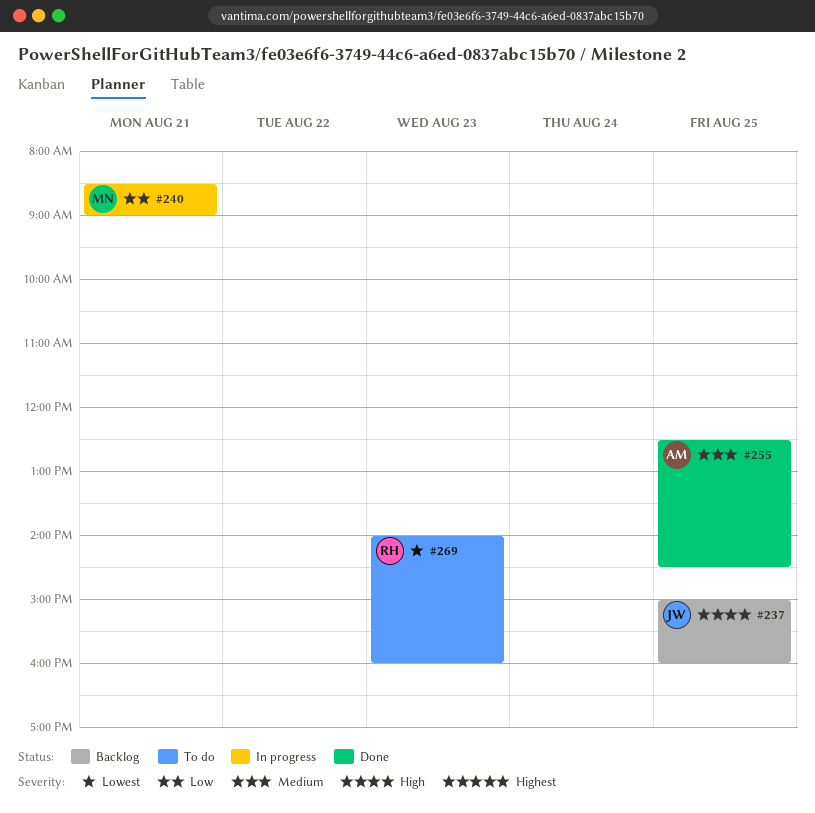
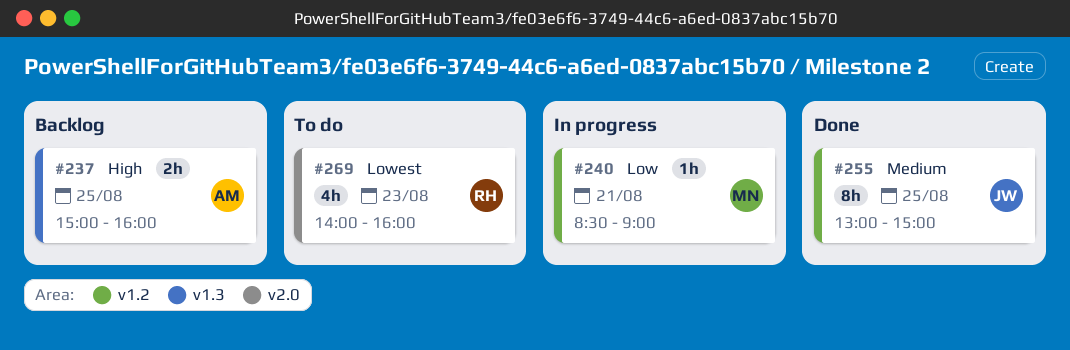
#237, owner: JW -> AM
#255, owner: AM -> JW
#255, begins: 12:30 -> 13:00
#255, ends: 14:30 -> 15:00

